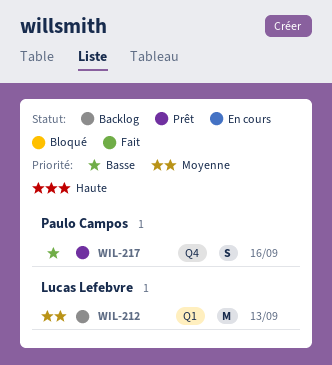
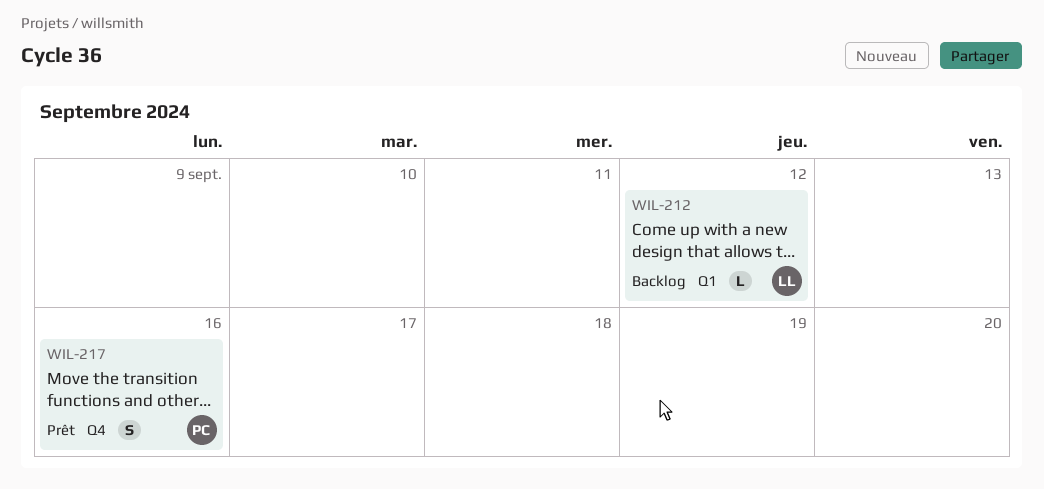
WIL-212, estimate: M -> L
WIL-212, due: Sep 13 -> Sep 12

